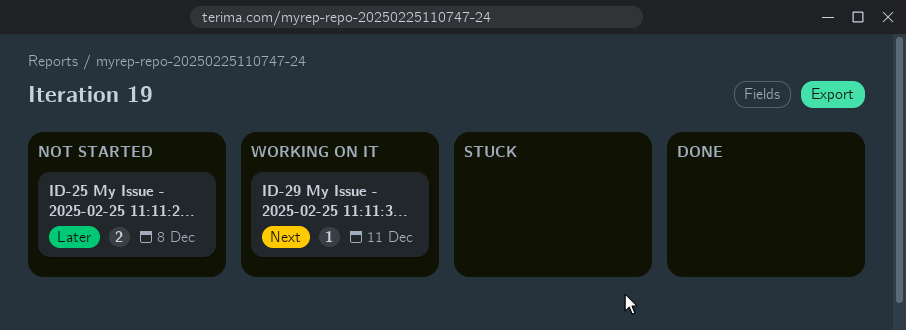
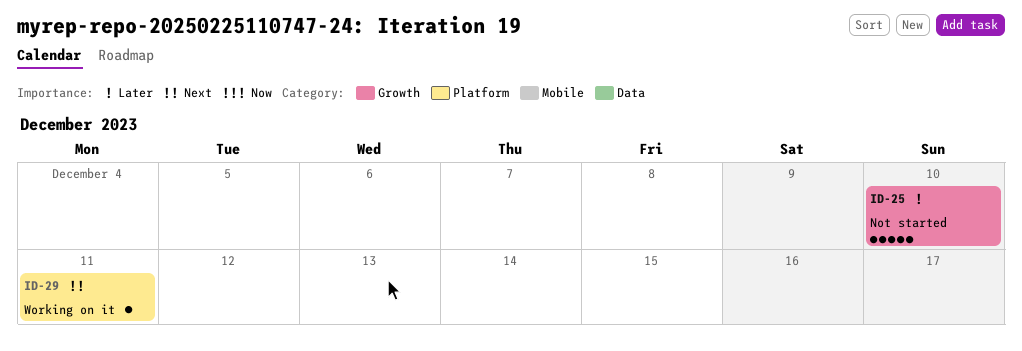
ID-25, estimate: 2 -> 5
ID-25, due: Dec 8 -> Dec 10

